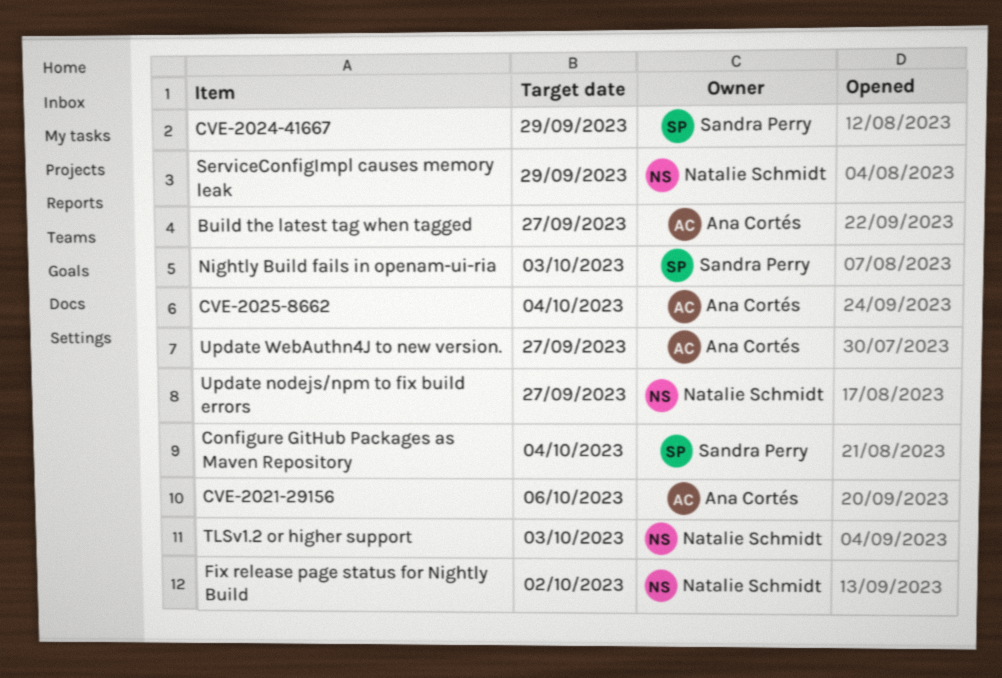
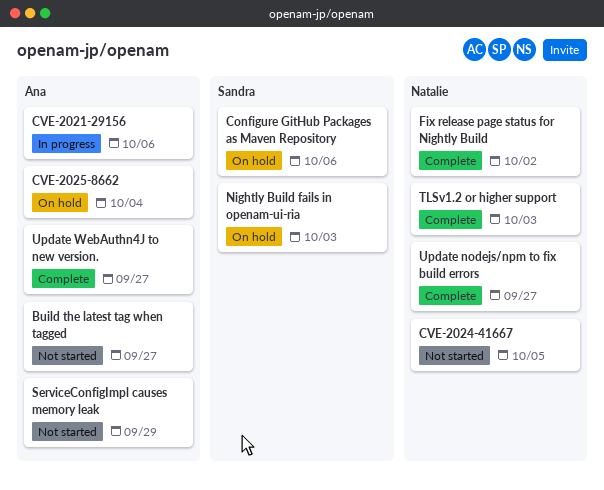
Configure GitHub Packages as Maven Repository, due: Oct 4 -> Oct 6
CVE-2024-41667, owner: Sandra Perry -> Natalie Schmidt
CVE-2024-41667, due: Sep 29 -> Oct 5
ServiceConfigImpl causes memory leak, owner: Natalie Schmidt -> Ana Cortés

